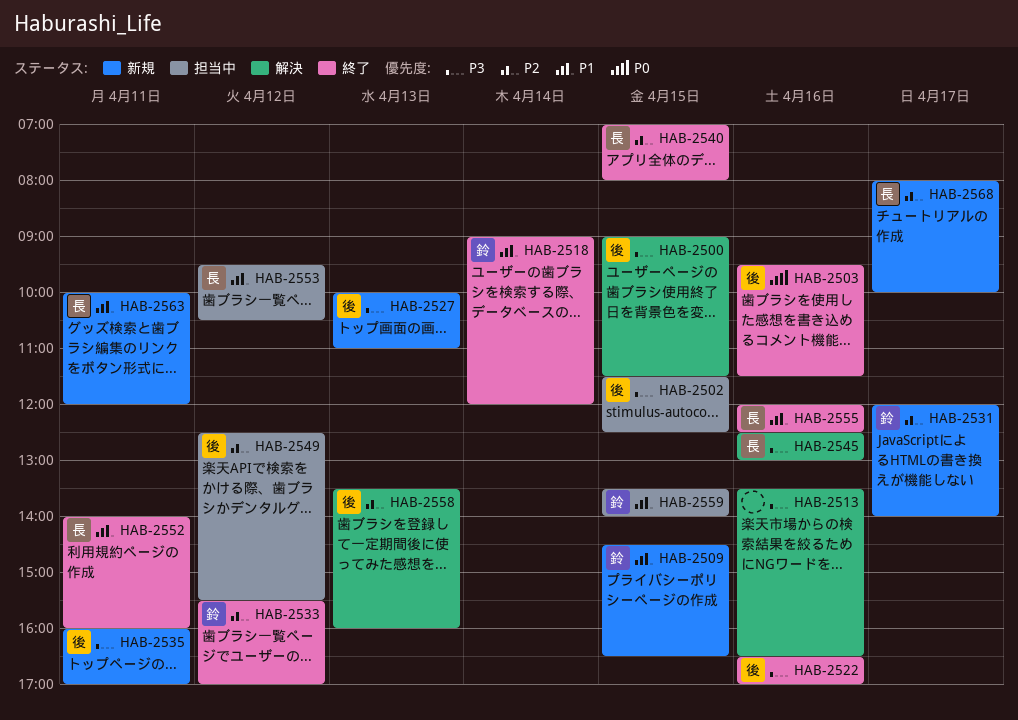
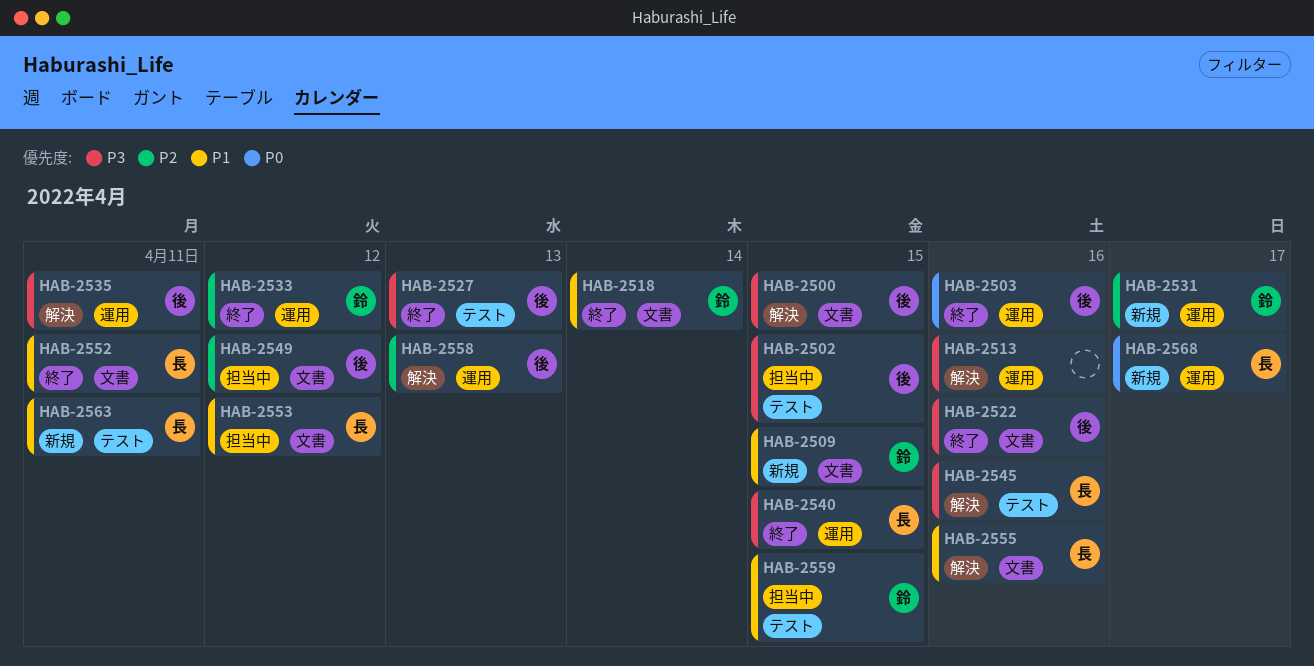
HAB-2527, status: 新規 -> 終了
HAB-2535, status: 新規 -> 解決
HAB-2540, priority: P2 -> P3
HAB-2555, status: 終了 -> 解決
HAB-2568, priority: P2 -> P0

